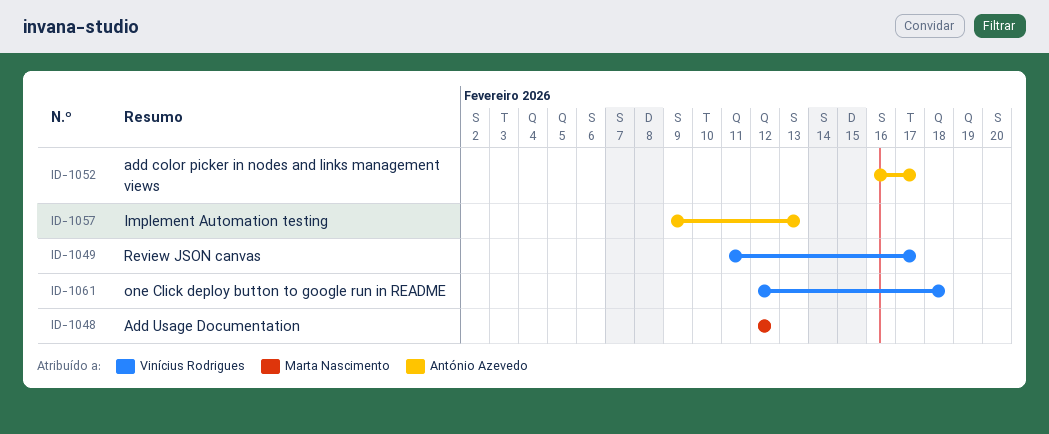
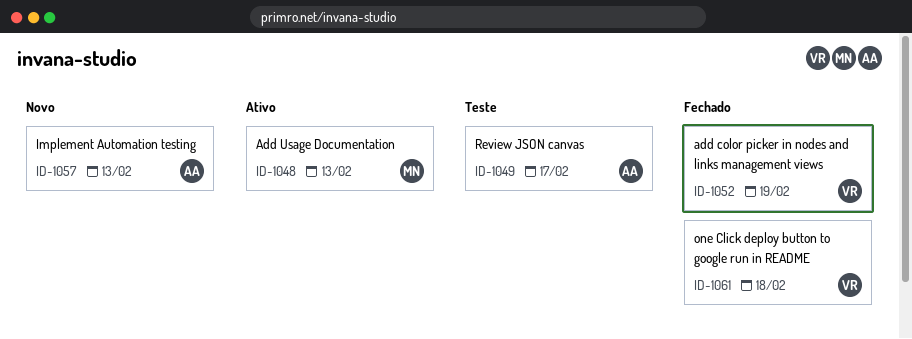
ID-1048, due: Feb 12 -> Feb 13
ID-1049, owner: Vinícius Rodrigues -> António Azevedo
ID-1052, owner: António Azevedo -> Vinícius Rodrigues
ID-1052, due: Feb 17 -> Feb 19

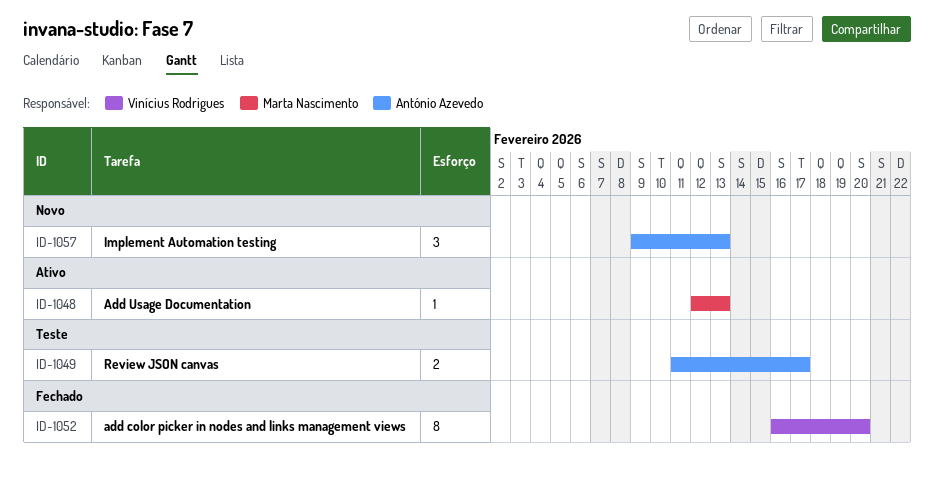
ID-1052, due: Feb 19 -> Feb 20
ID-1061: present -> none

